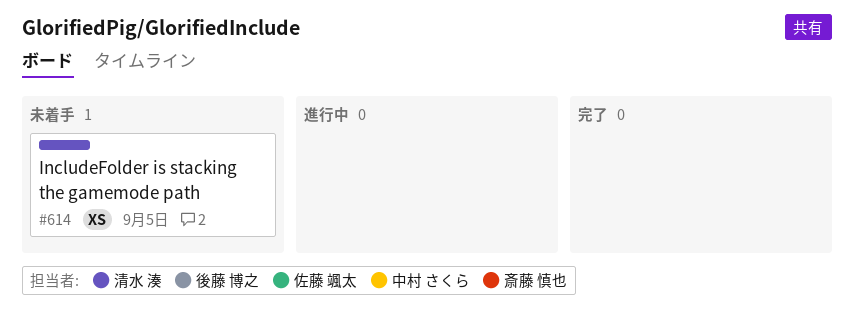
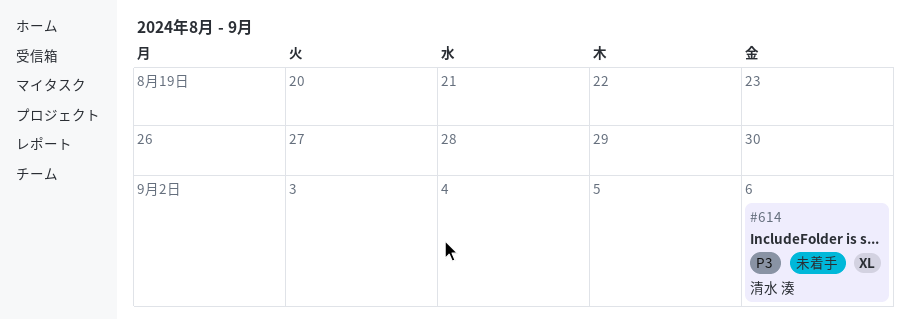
#614, estimate: XS -> XL
#614, due: Sep 5 -> Sep 6

